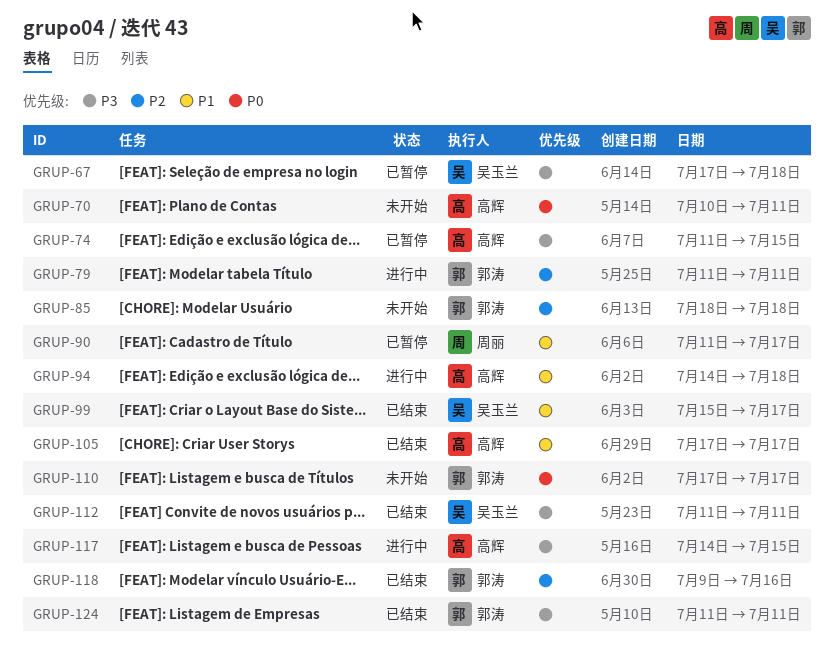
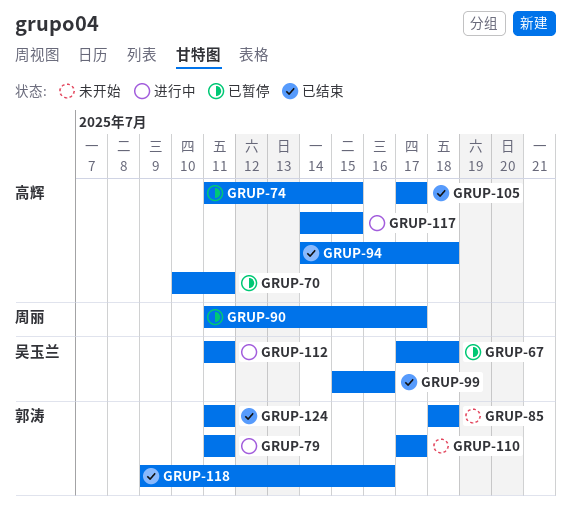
GRUP-70, status: 未开始 -> 已暂停
GRUP-94, status: 进行中 -> 已结束
GRUP-99, due: Jul 17 -> Jul 16
GRUP-112, status: 已结束 -> 进行中

